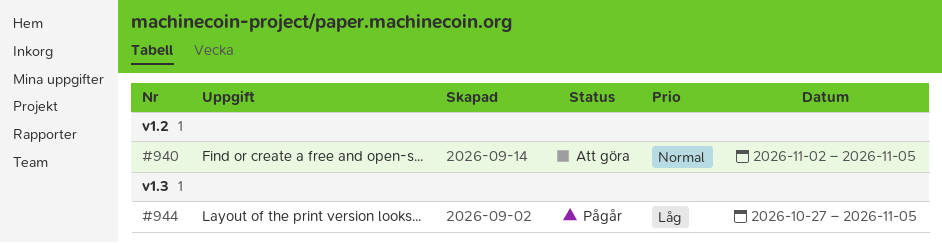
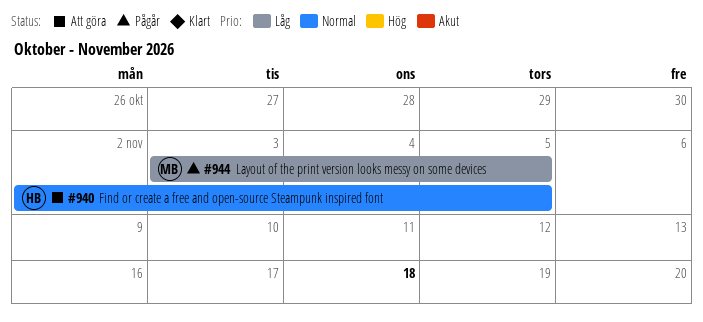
#944, start: Oct 27 -> Nov 3

